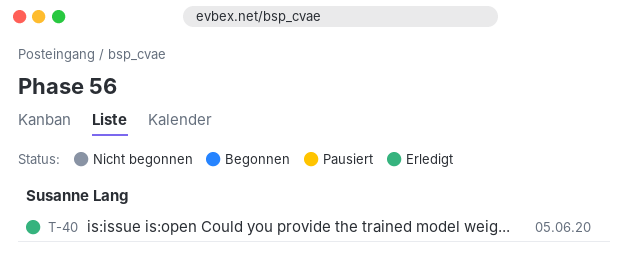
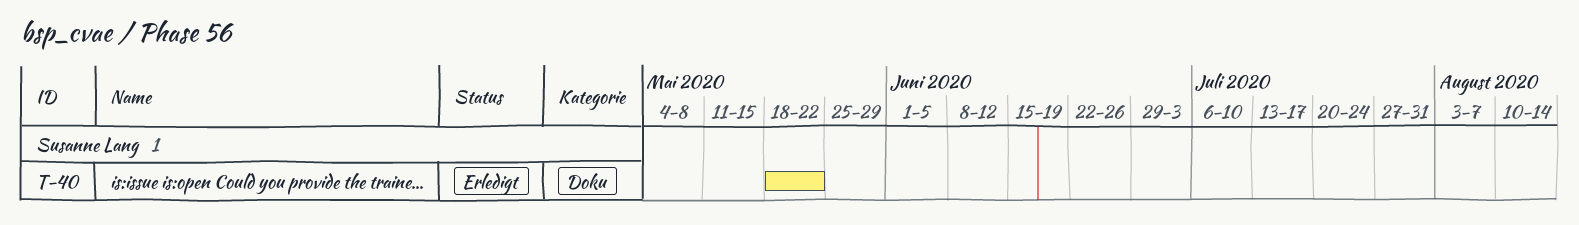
T-40, due: Jun 5 -> May 22

